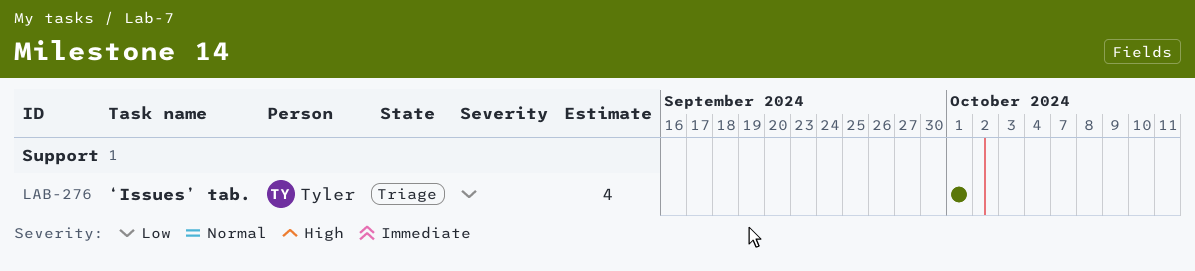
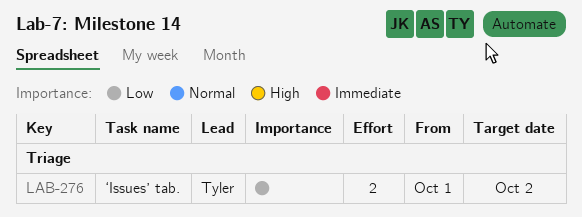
LAB-276, estimate: 4 -> 2
LAB-276, due: Oct 1 -> Oct 2

